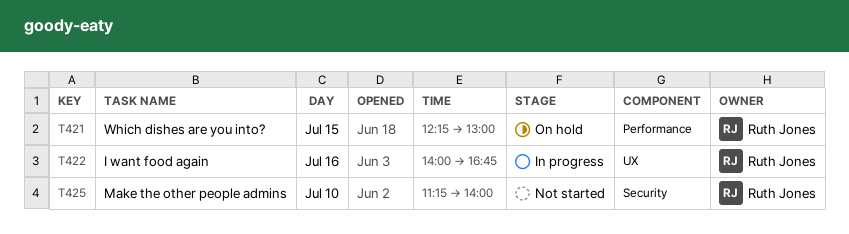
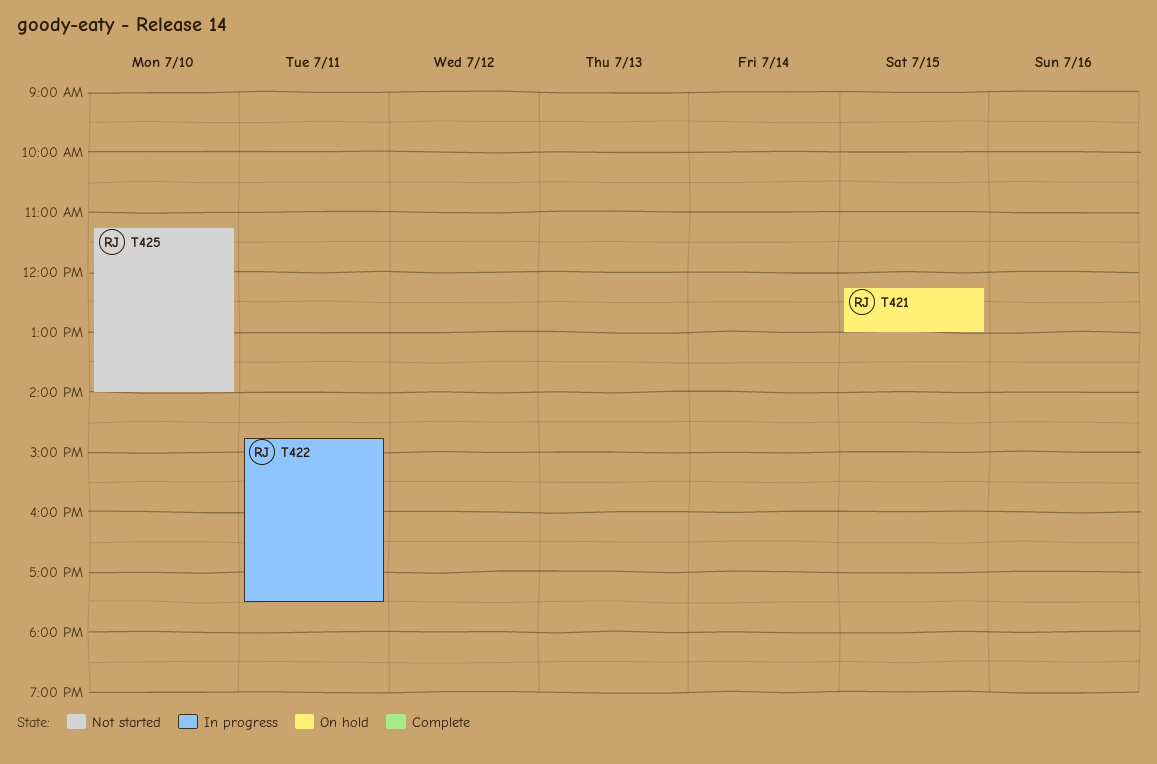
T422, day: Jul 16 -> Jul 11
T422, begins: 14:00 -> 14:45
T422, ends: 16:45 -> 17:30

